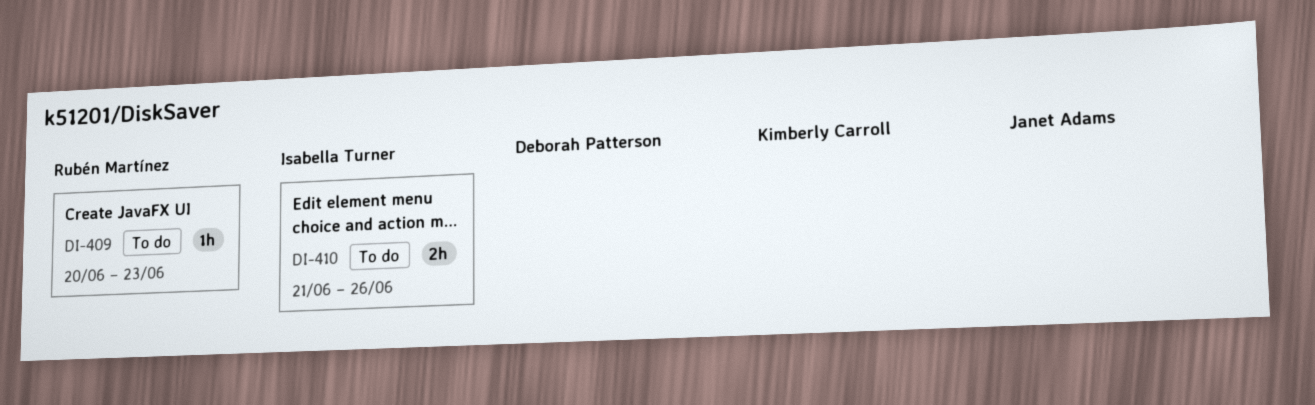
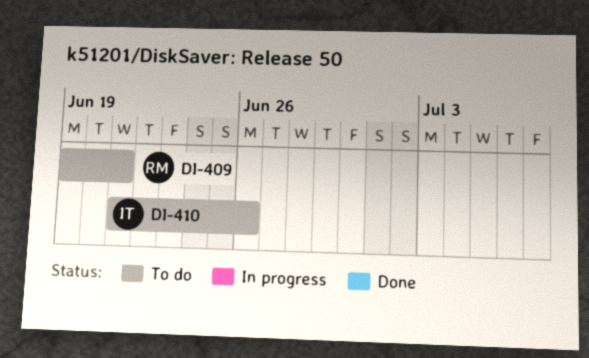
DI-409, start: Jun 20 -> Jun 19
DI-409, due: Jun 23 -> Jun 21

